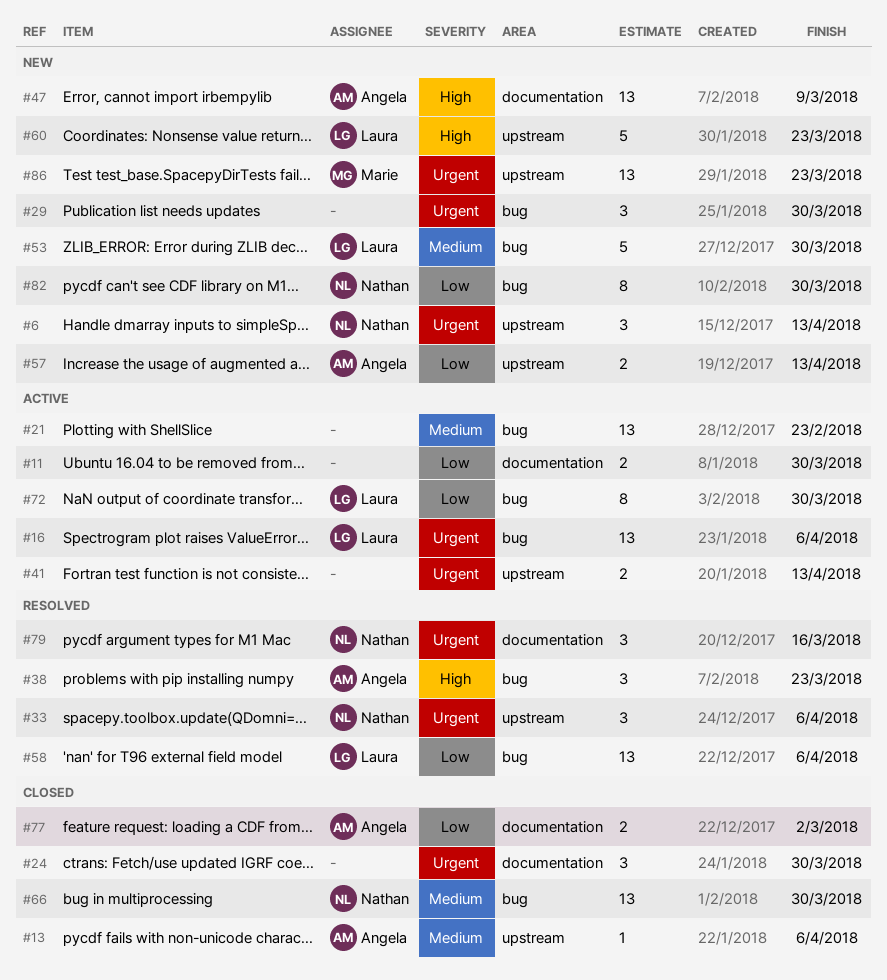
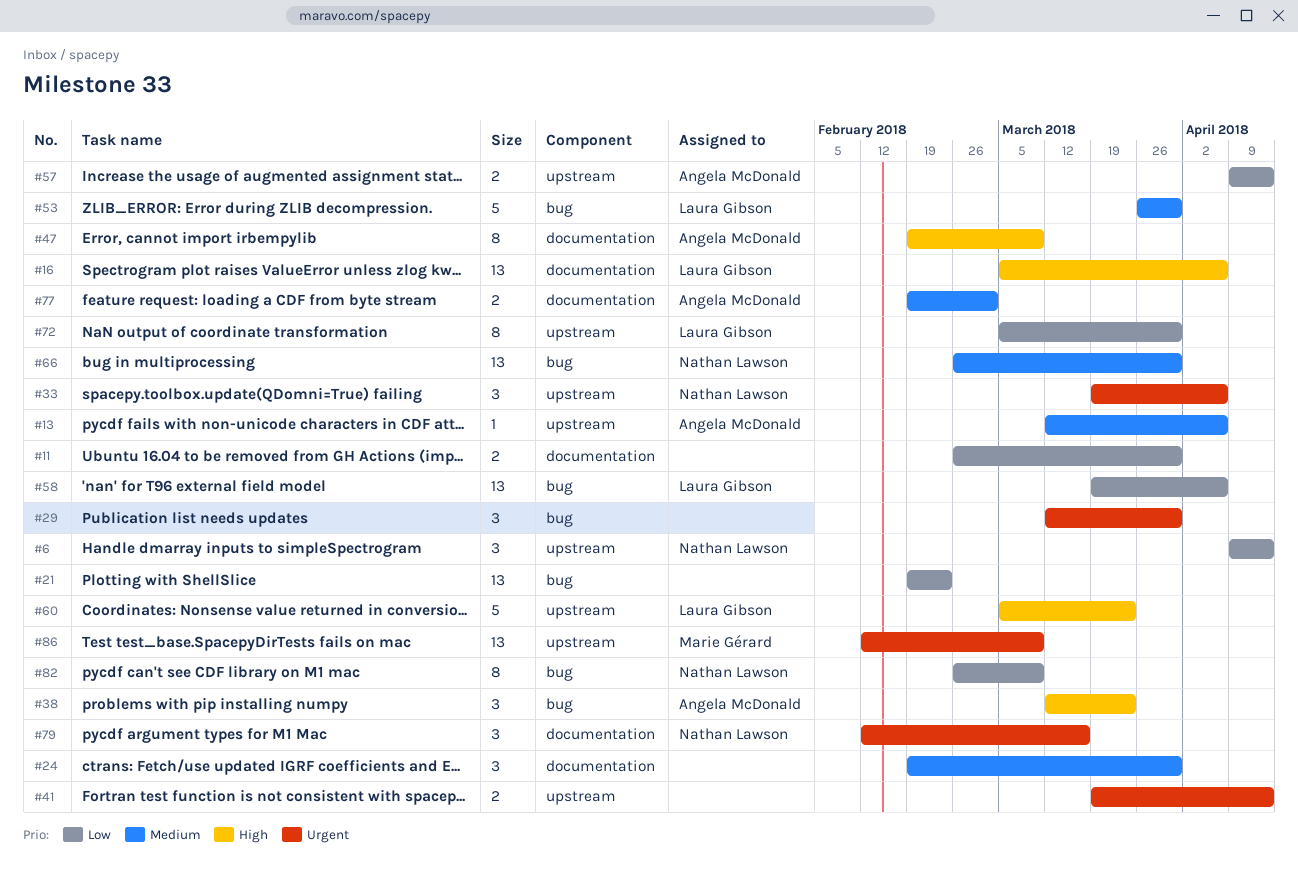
#6, priority: Urgent -> Low
#16, priority: Urgent -> High
#16, label: bug -> documentation
#21, priority: Medium -> Low
#24, priority: Urgent -> Medium
#47, estimate: 13 -> 8
#72, label: bug -> upstream
#77, priority: Low -> Medium
#82, due: Mar 30 -> Mar 9
#86, due: Mar 23 -> Mar 9

